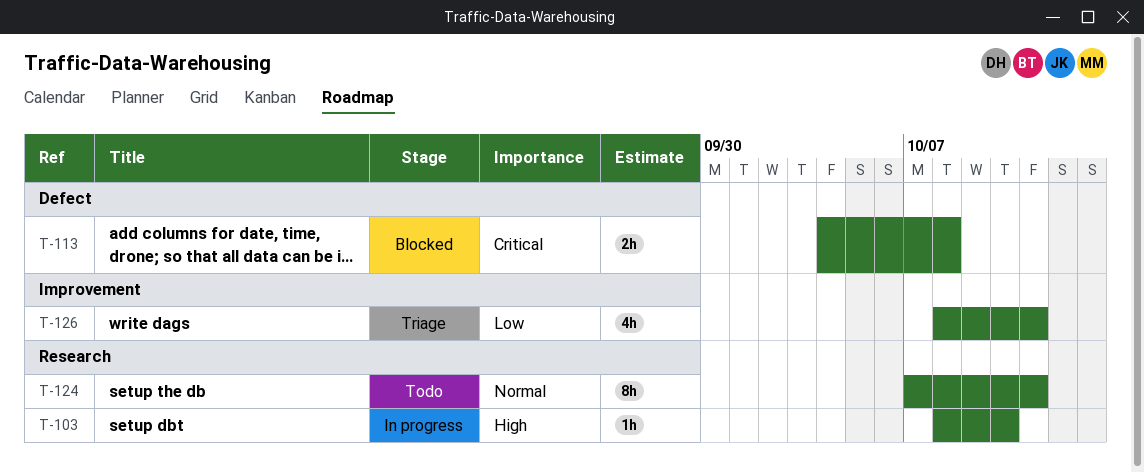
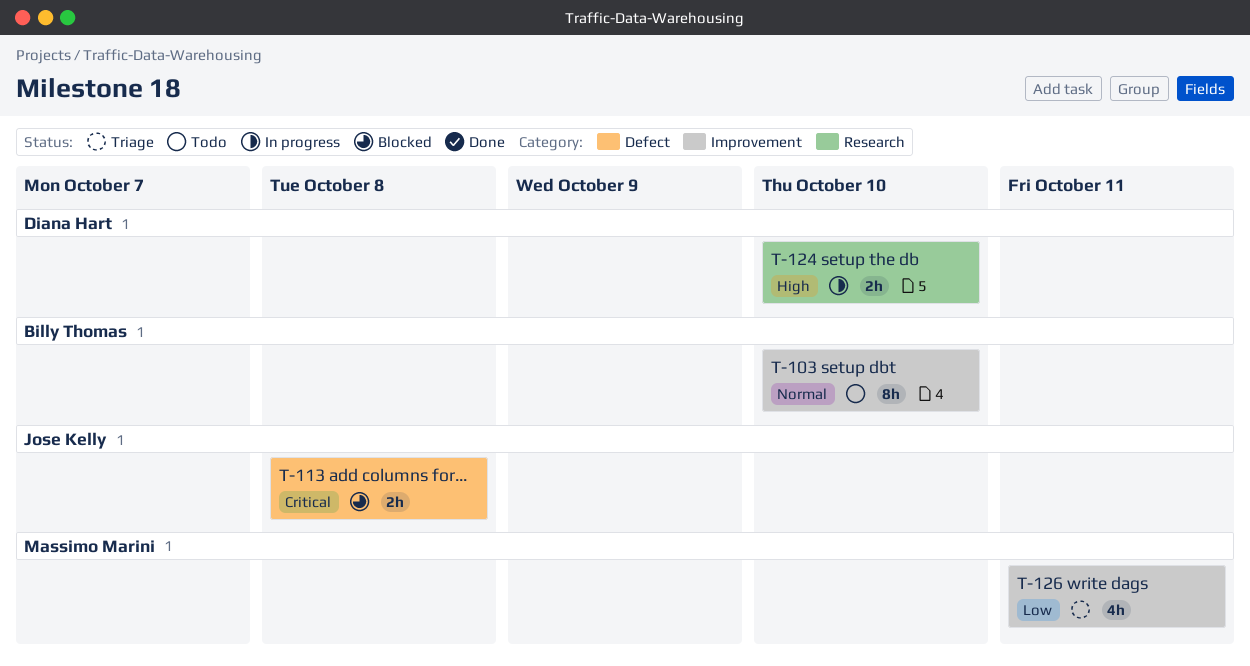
T-103, status: In progress -> Todo
T-103, priority: High -> Normal
T-103, label: Research -> Improvement
T-103, estimate: 1h -> 8h
T-124, status: Todo -> In progress
T-124, priority: Normal -> High
T-124, estimate: 8h -> 2h
T-124, due: Oct 11 -> Oct 10

